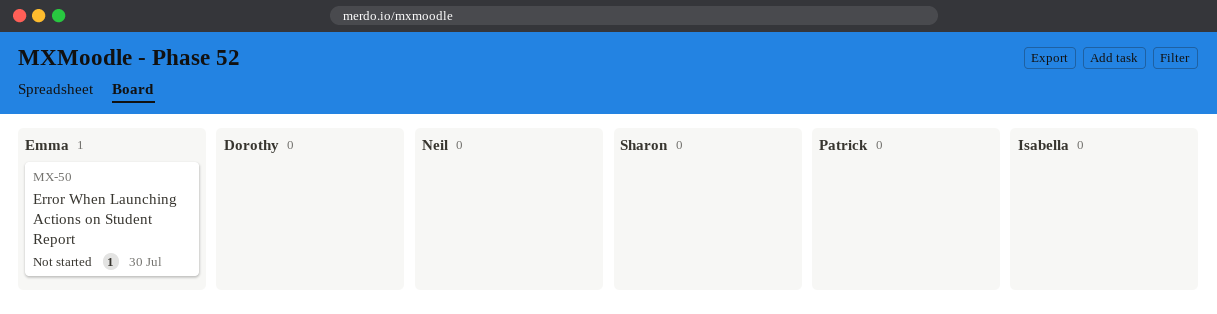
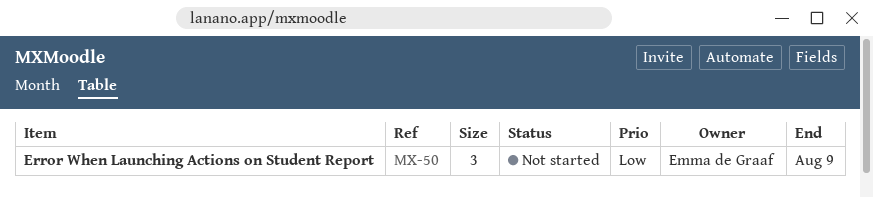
MX-50, estimate: 1 -> 3
MX-50, due: Jul 30 -> Aug 9

